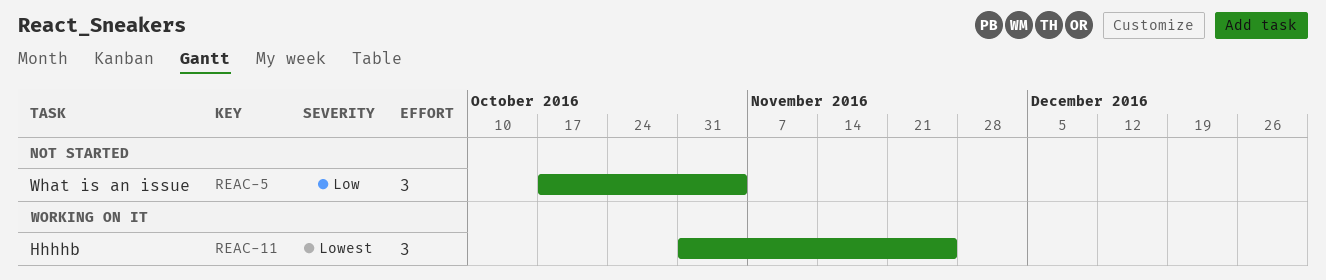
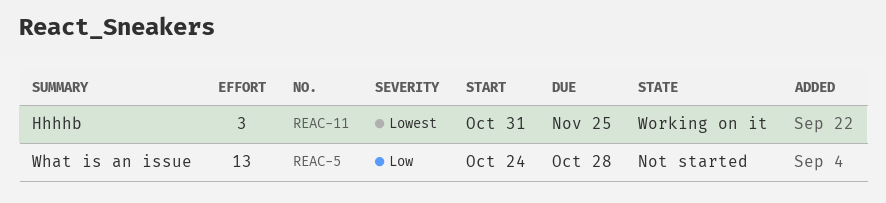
REAC-5, estimate: 3 -> 13
REAC-5, start: Oct 17 -> Oct 24
REAC-5, due: Nov 4 -> Oct 28

